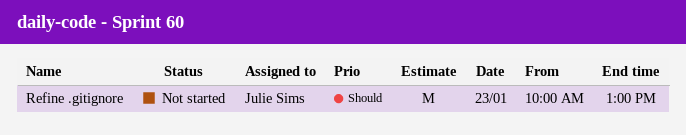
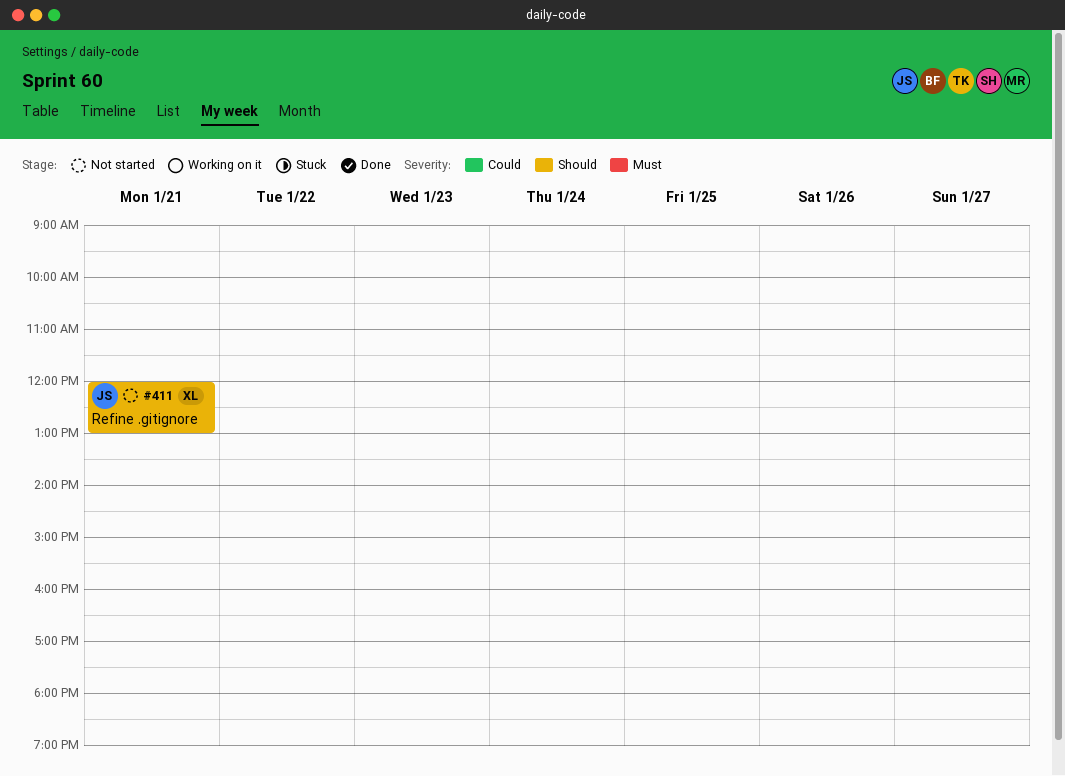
Refine .gitignore, estimate: M -> XL
Refine .gitignore, day: Jan 23 -> Jan 21
Refine .gitignore, begins: 10:00 -> 12:00

